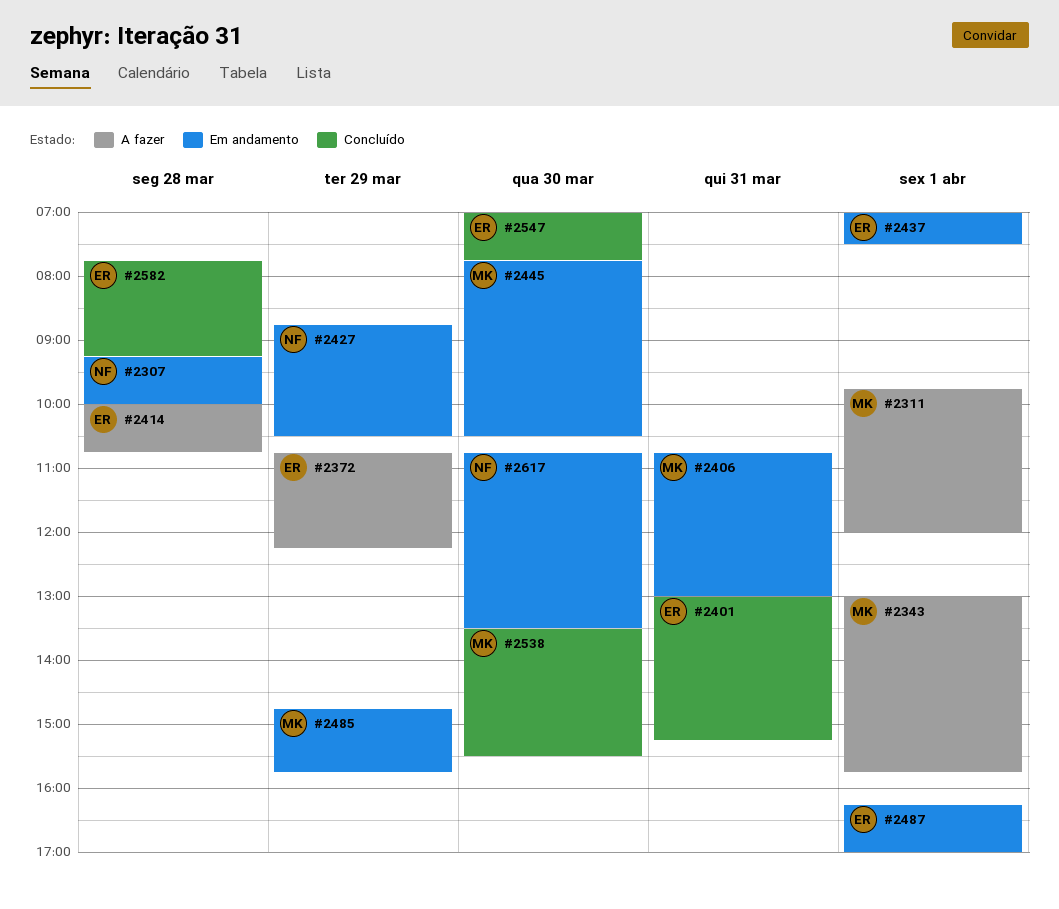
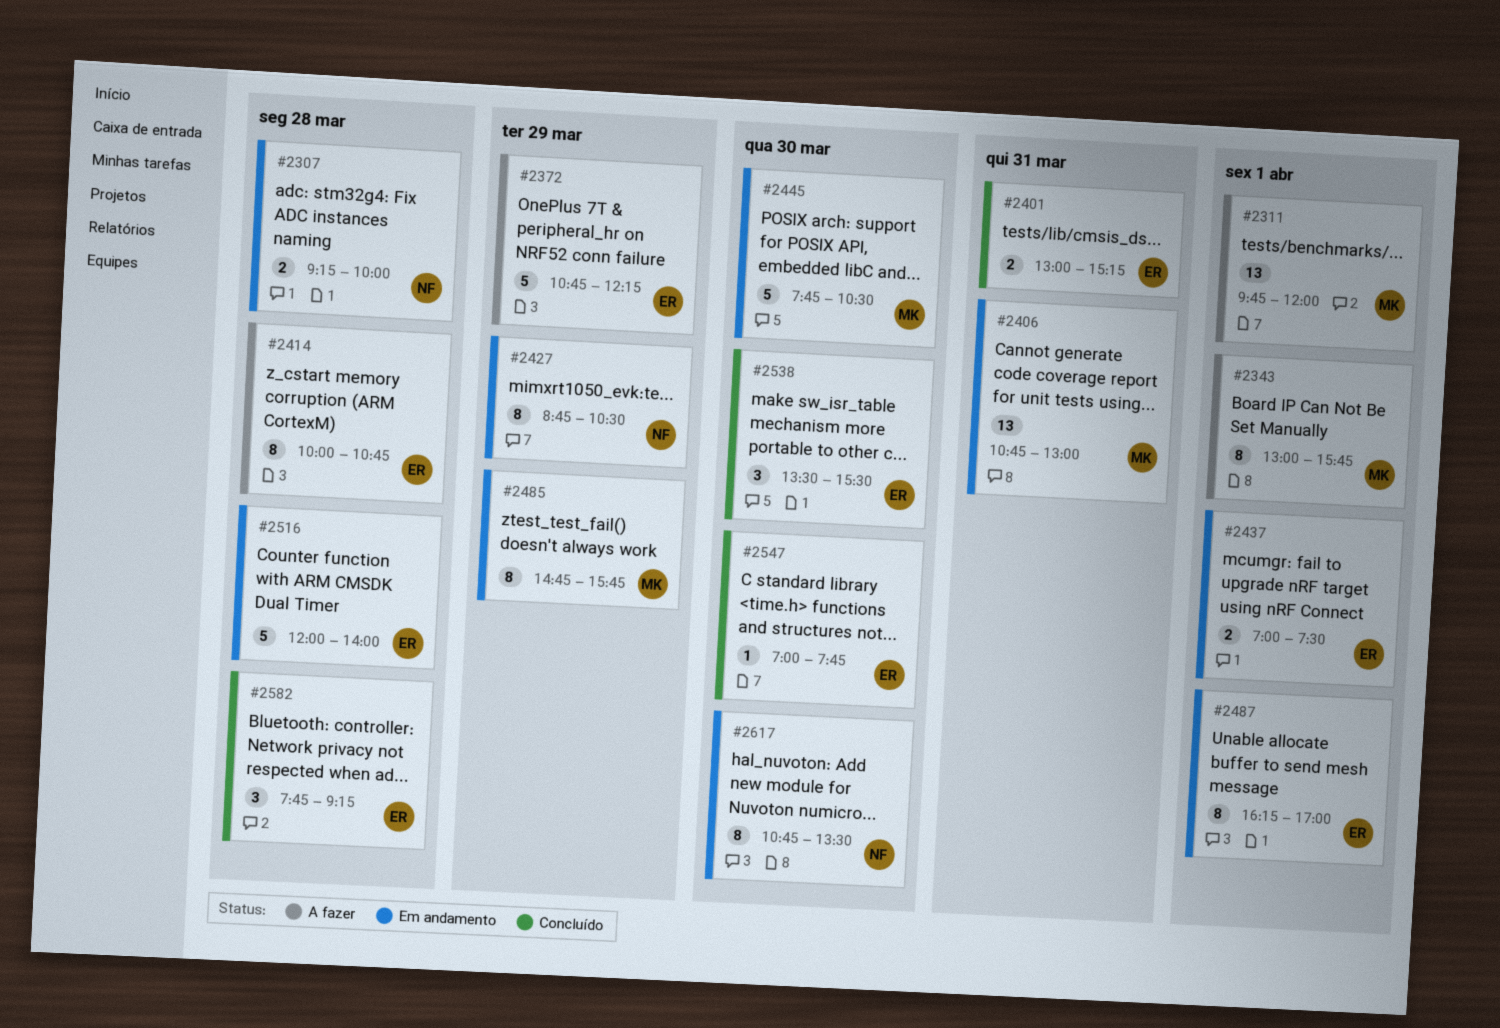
#2516: none -> present
#2538, owner: MK -> ER

